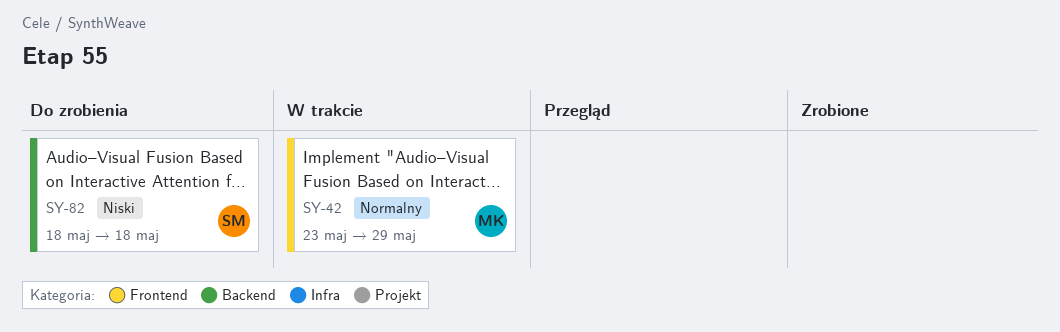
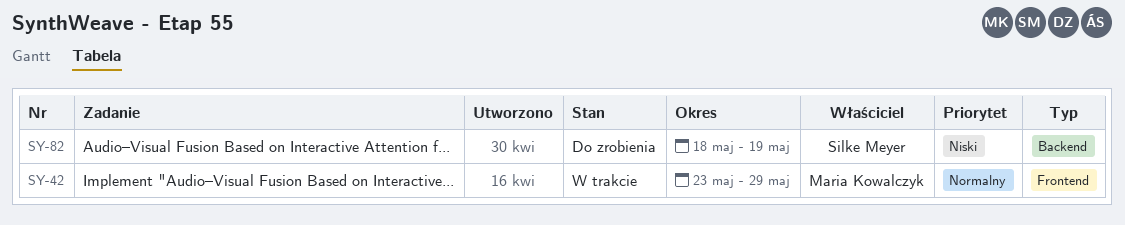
SY-82, due: May 18 -> May 19

